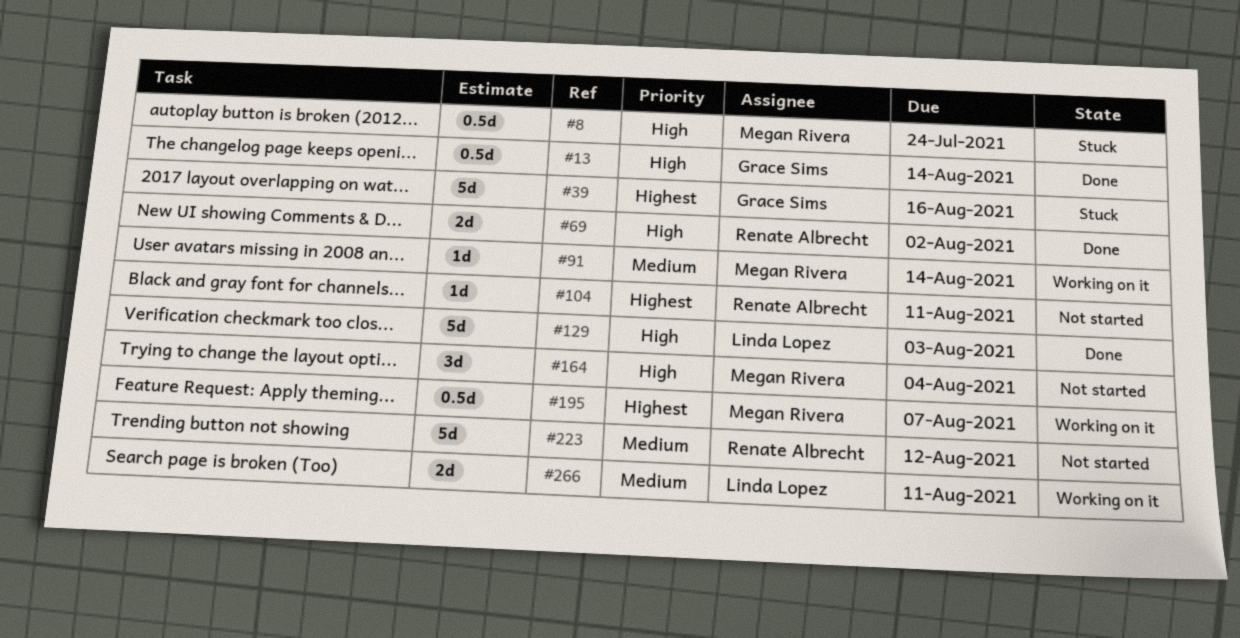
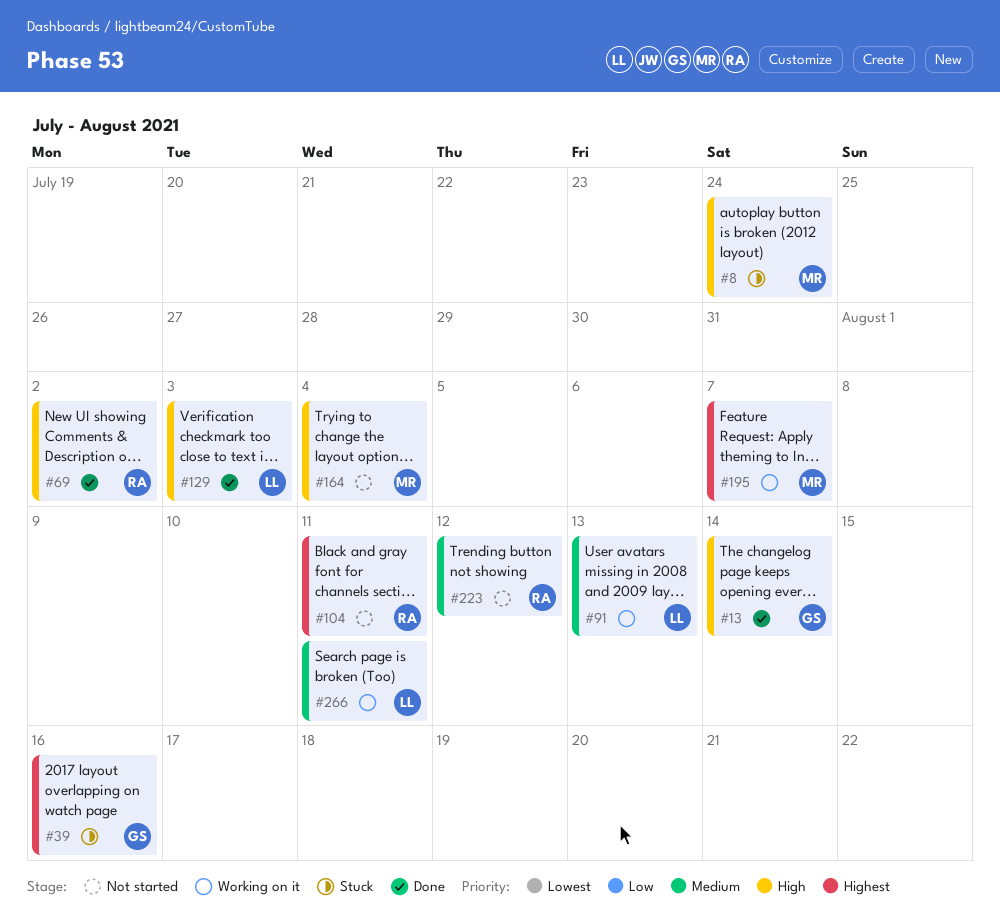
#91, owner: Megan Rivera -> Linda Lopez
#91, due: Aug 14 -> Aug 13

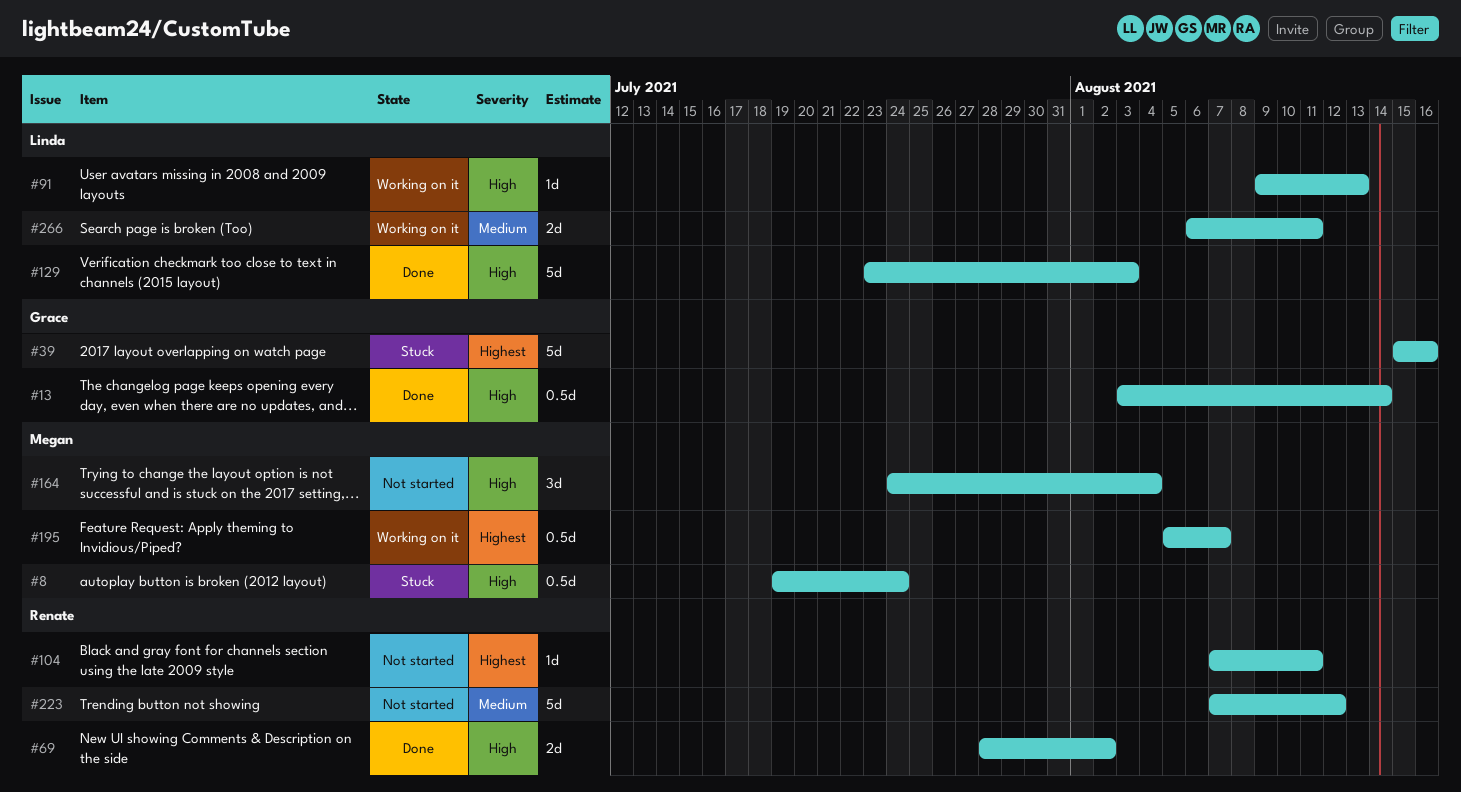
#91, priority: Medium -> High

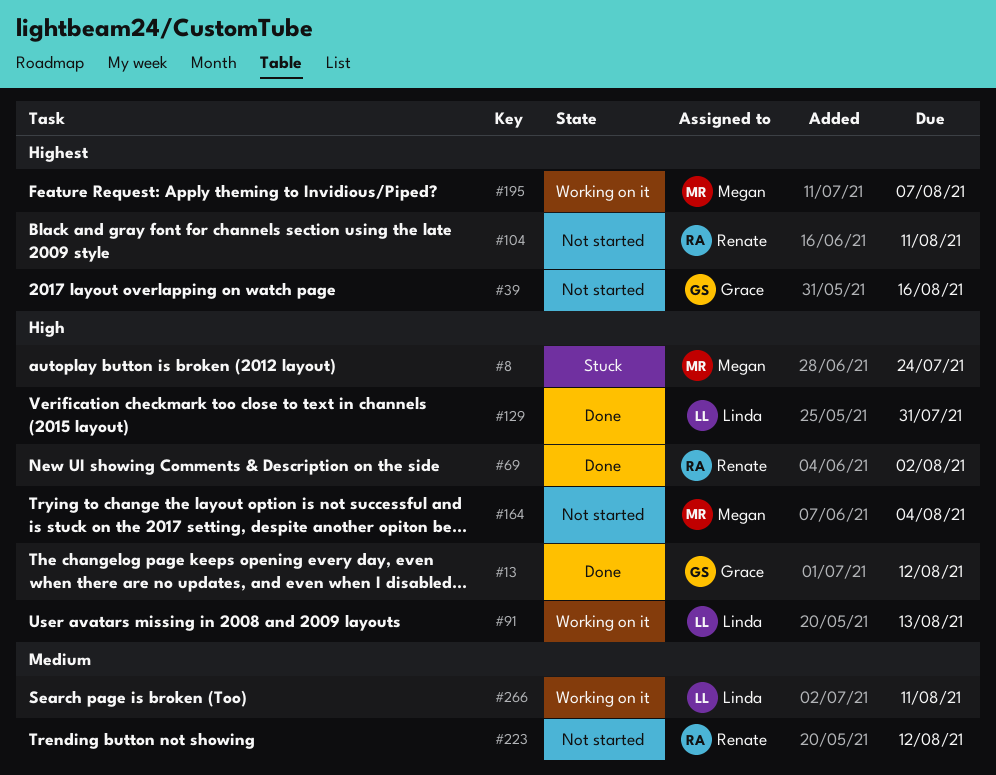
#13, due: Aug 14 -> Aug 12
#39, status: Stuck -> Not started
#129, due: Aug 3 -> Jul 31

